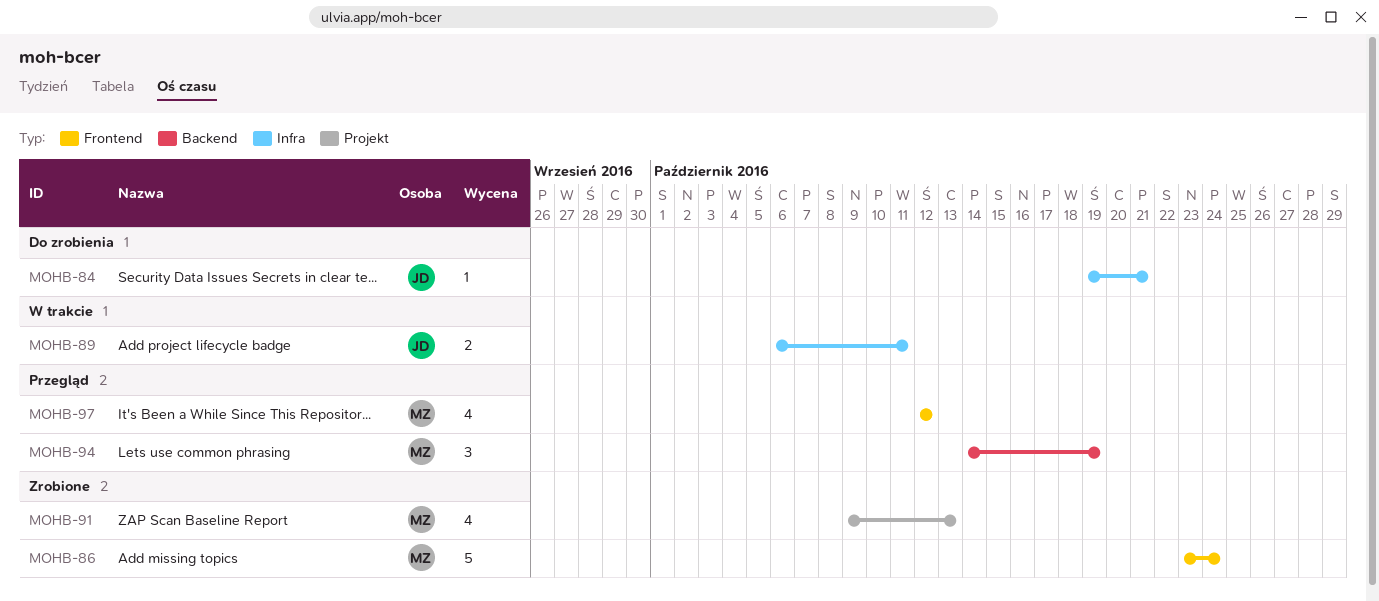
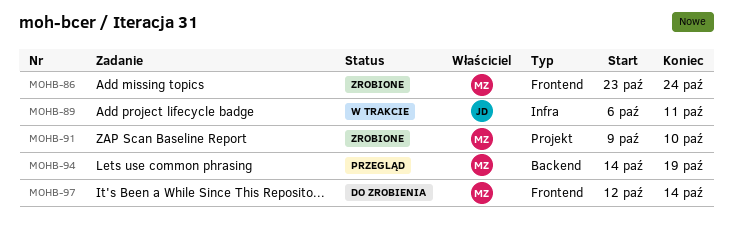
MOHB-84: present -> none
MOHB-91, due: Oct 13 -> Oct 10
MOHB-97, status: Przegląd -> Do zrobienia
MOHB-97, due: Oct 12 -> Oct 14

